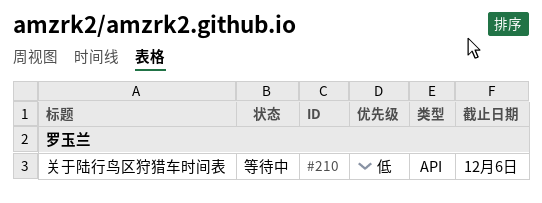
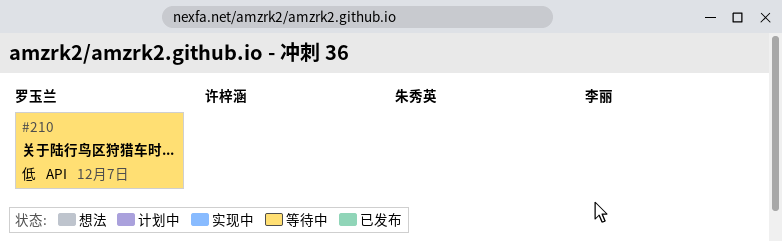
#210, due: Dec 6 -> Dec 7

